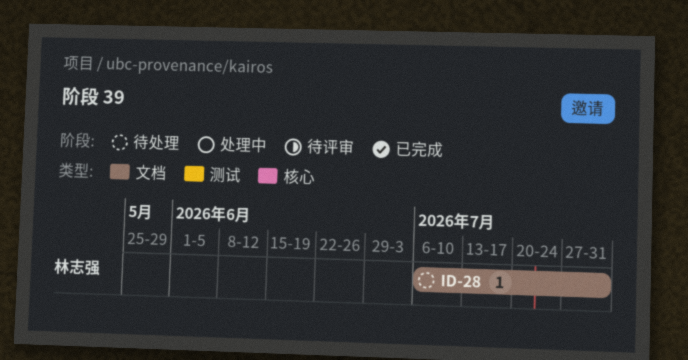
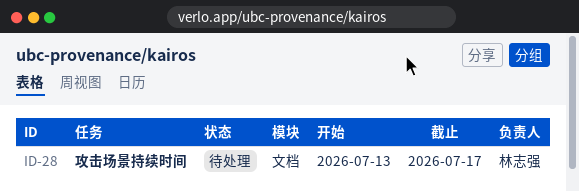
ID-28, start: Jul 6 -> Jul 13
ID-28, due: Jul 31 -> Jul 17

